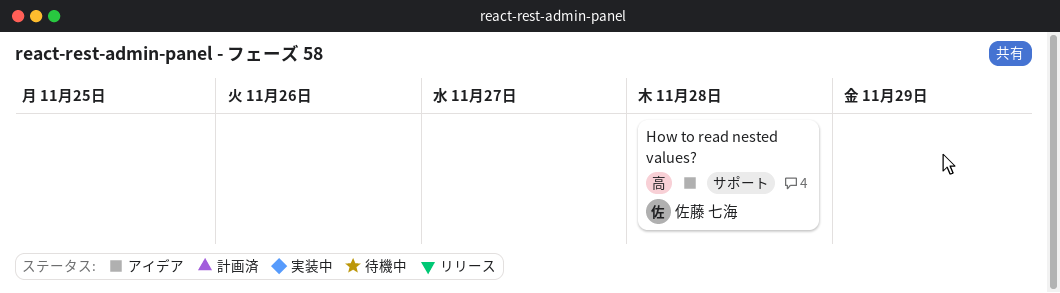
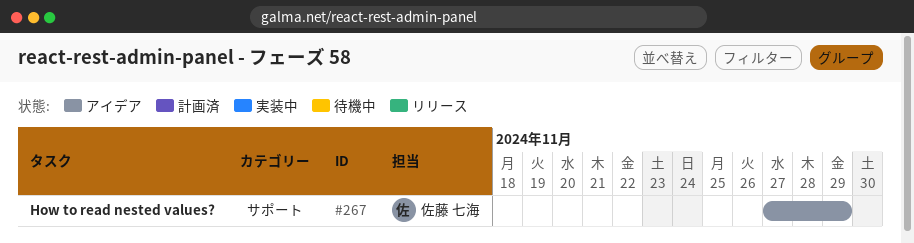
How to read nested values?, due: Nov 28 -> Nov 29

